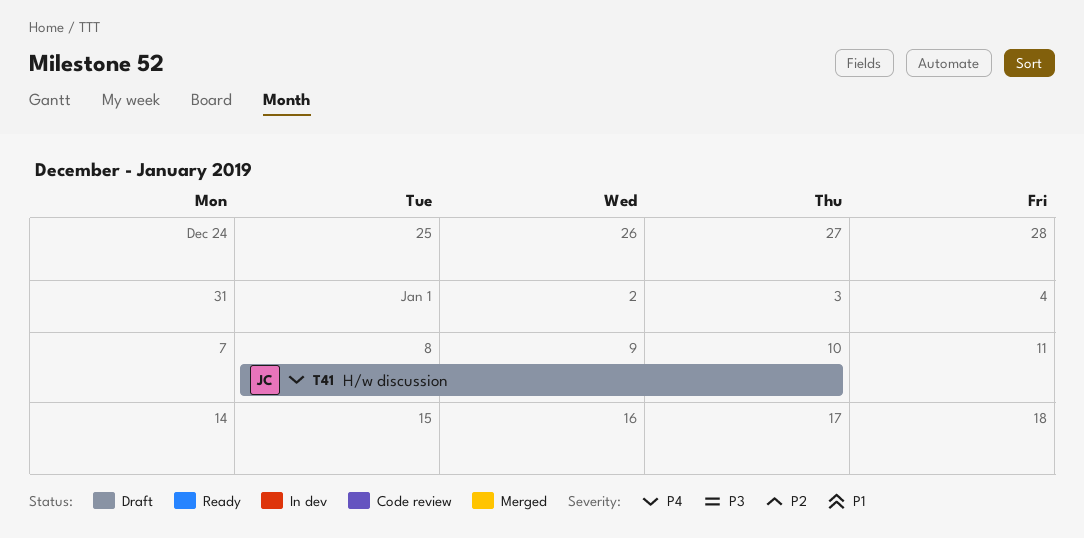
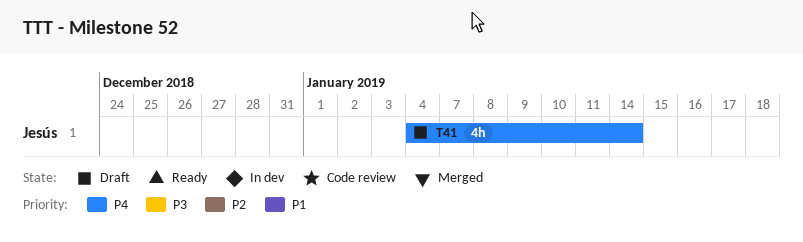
T41, start: Jan 8 -> Jan 4
T41, due: Jan 10 -> Jan 14

